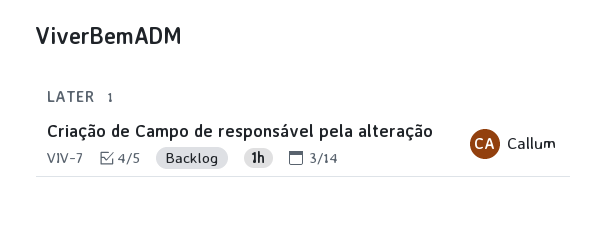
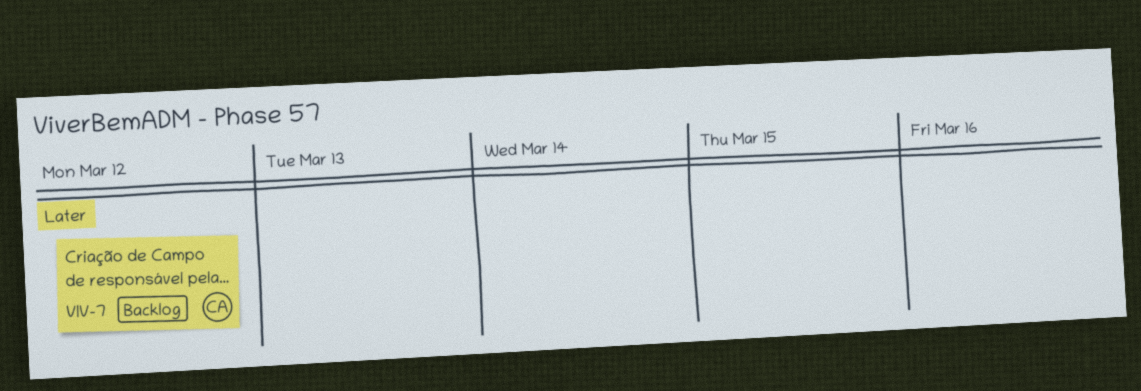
VIV-7, due: Mar 14 -> Mar 12

